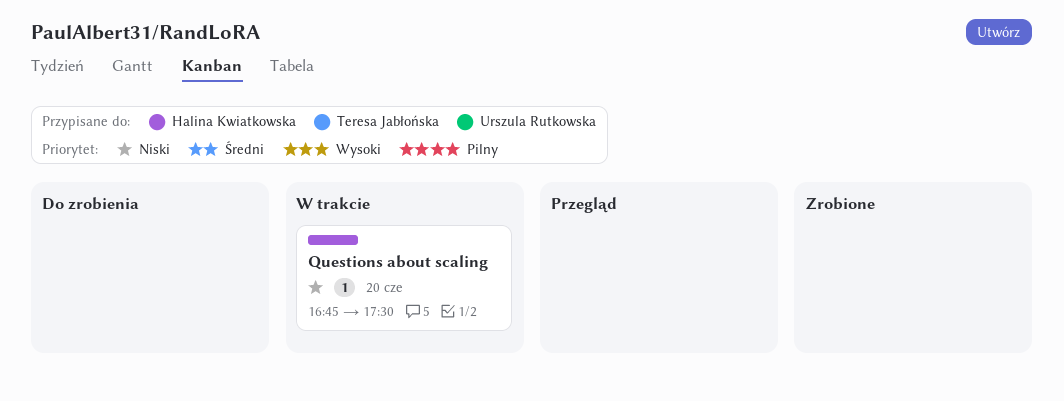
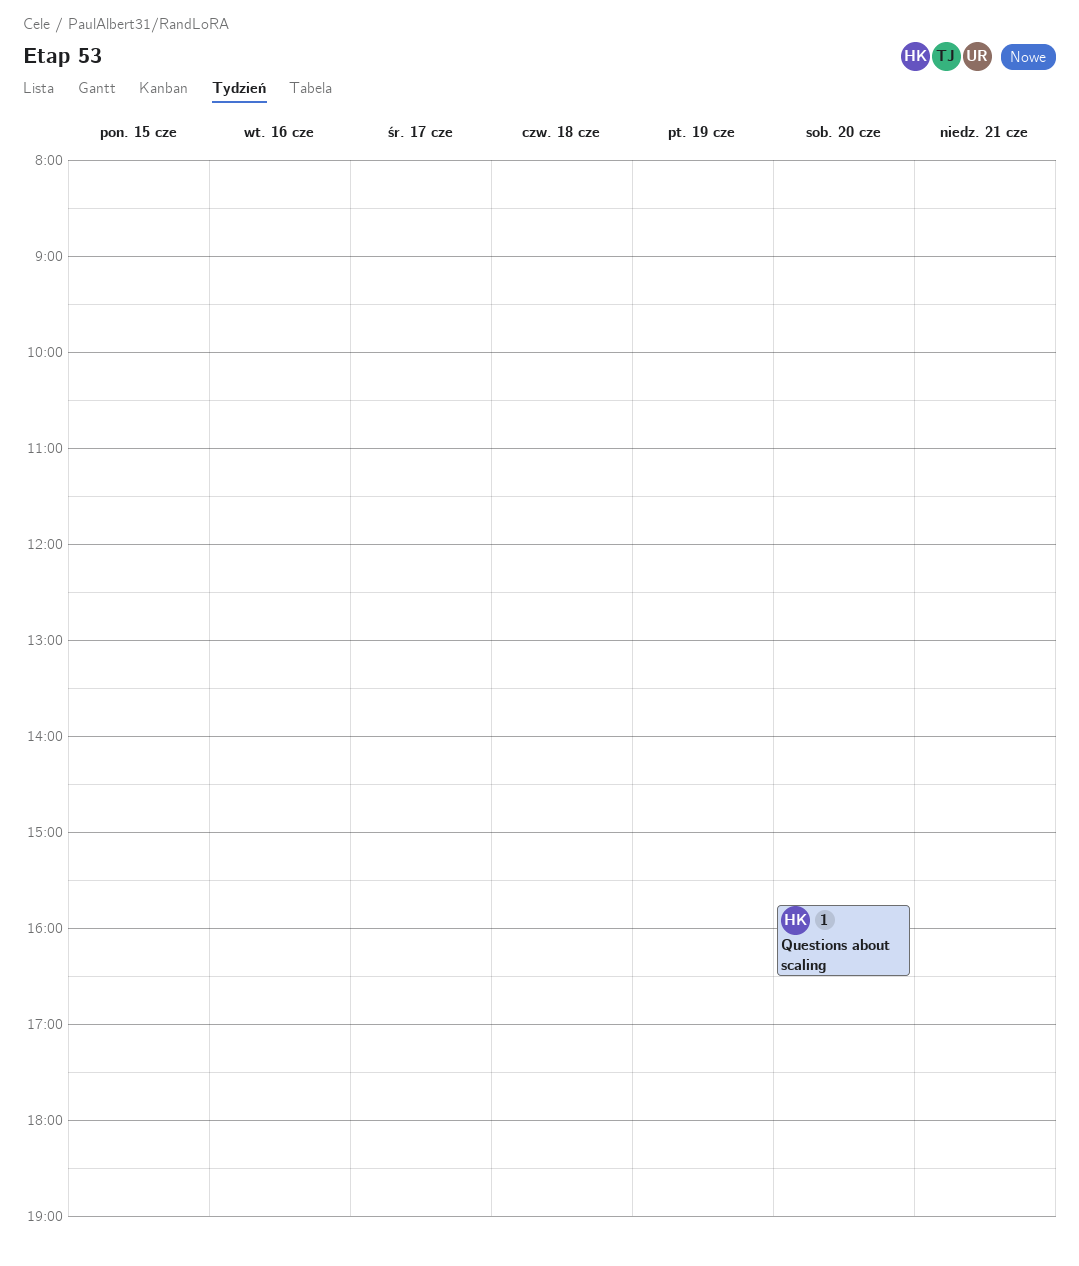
Questions about scaling, begins: 16:45 -> 15:45
Questions about scaling, ends: 17:30 -> 16:30

